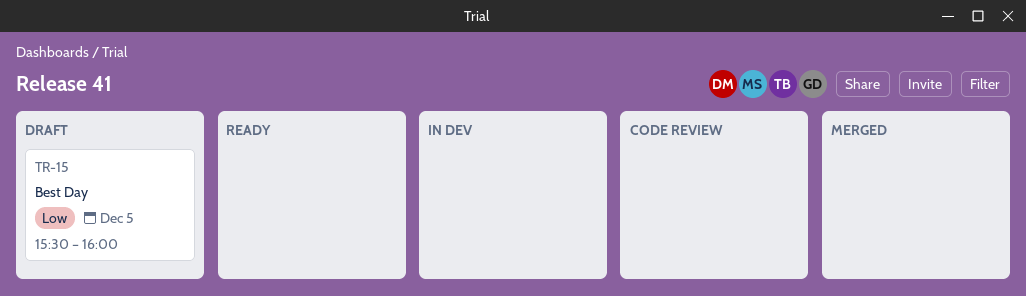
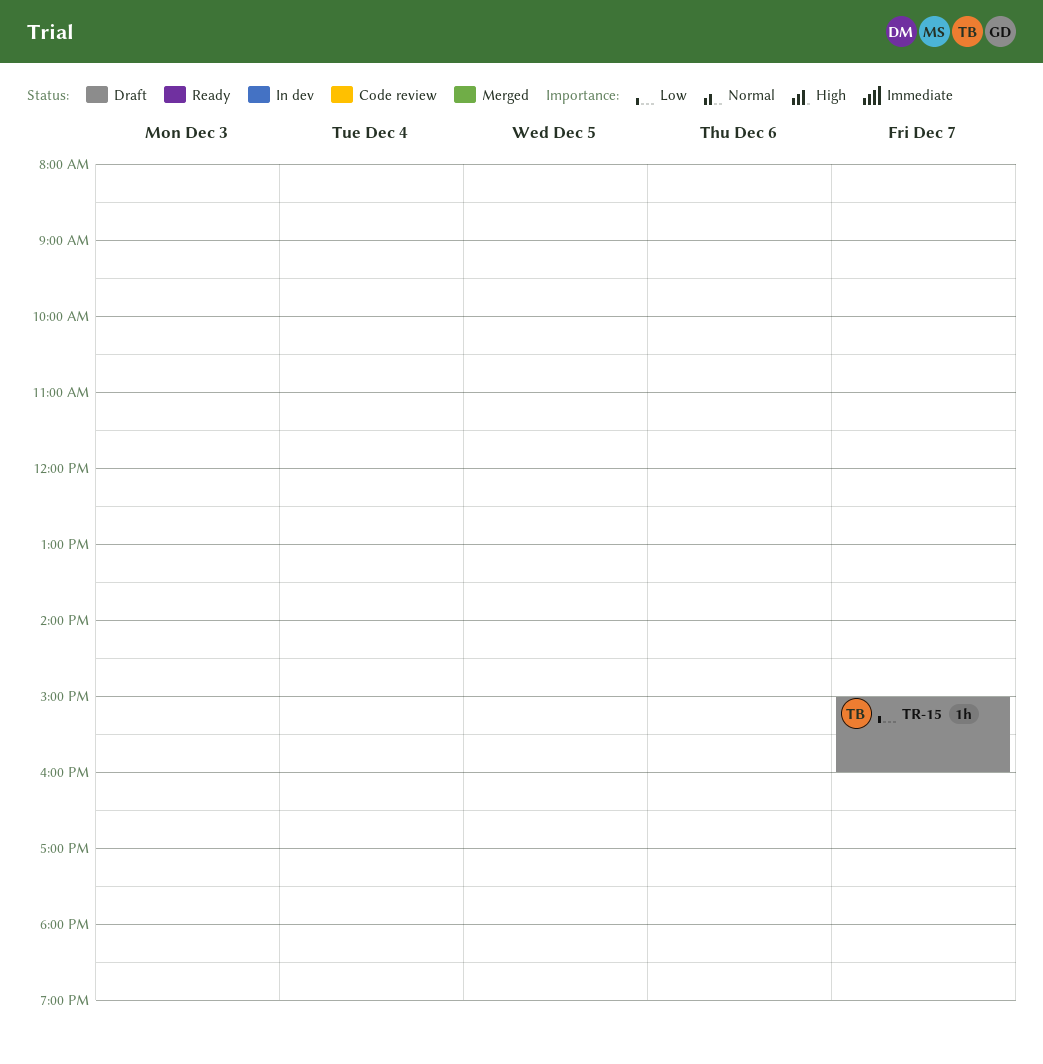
TR-15, day: Dec 5 -> Dec 7
TR-15, begins: 15:30 -> 15:00

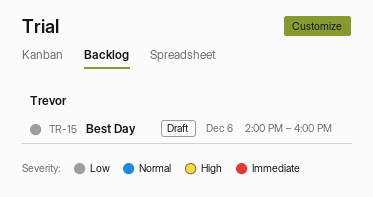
TR-15, day: Dec 7 -> Dec 6
TR-15, begins: 15:00 -> 14:00

